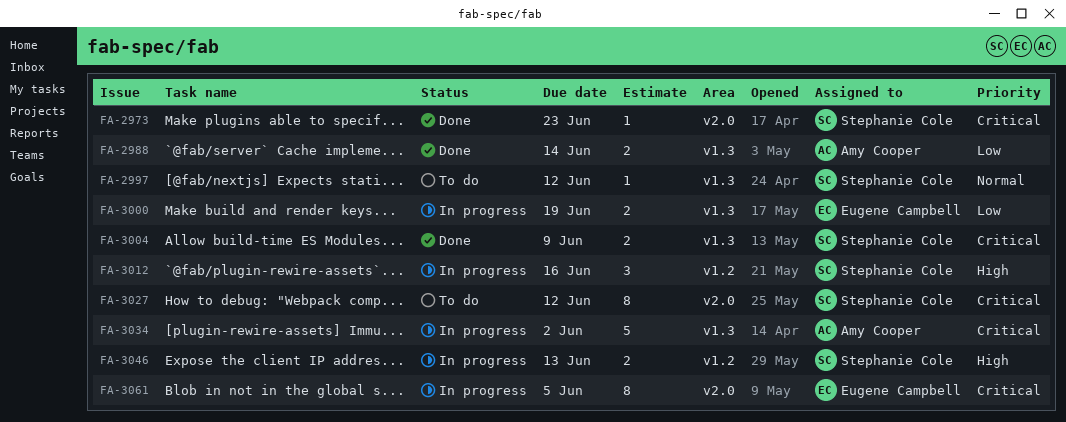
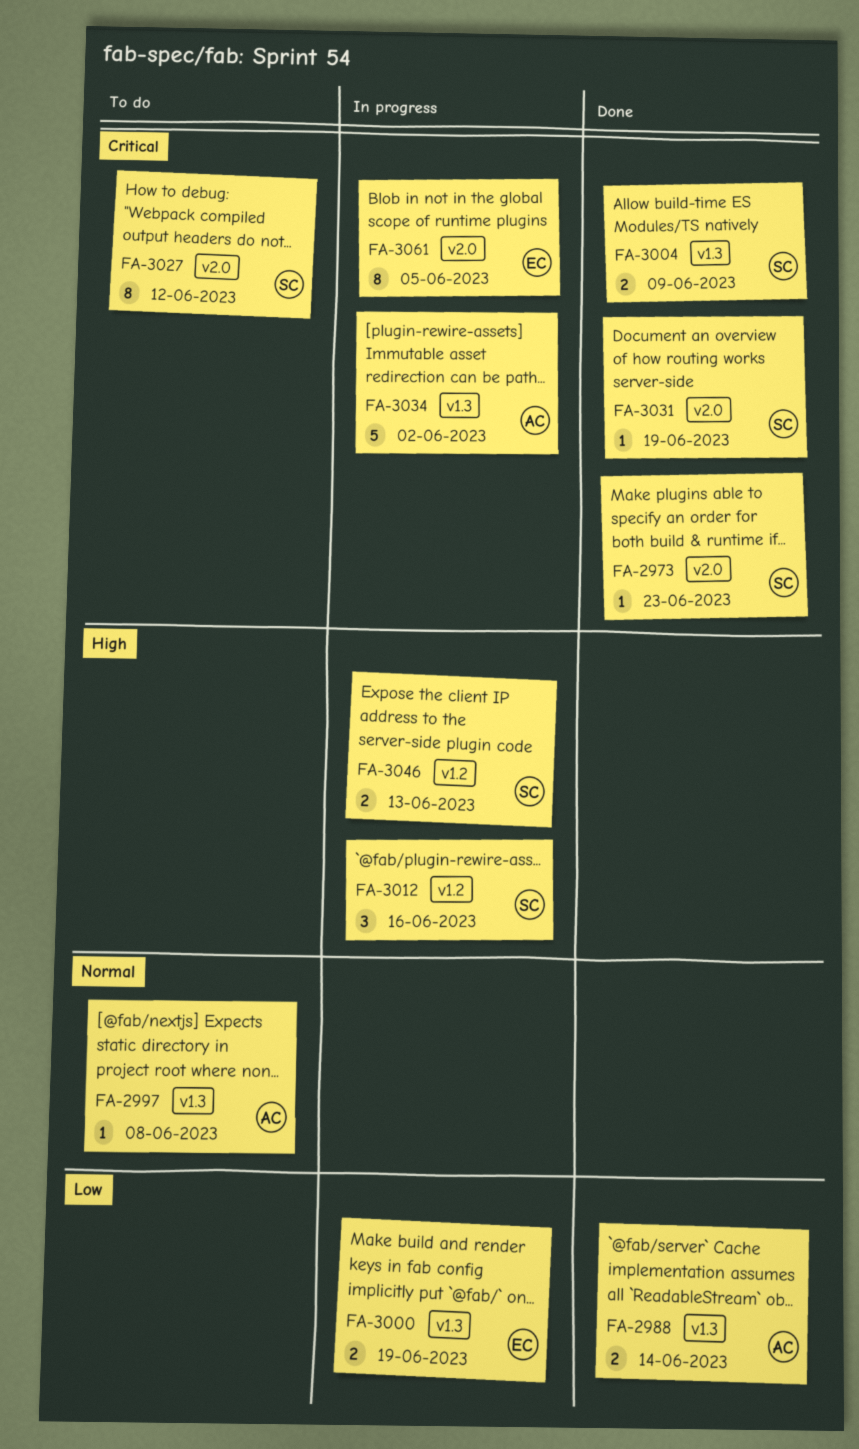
FA-2997, owner: Stephanie Cole -> Amy Cooper
FA-2997, due: Jun 12 -> Jun 8
FA-3031: none -> present

